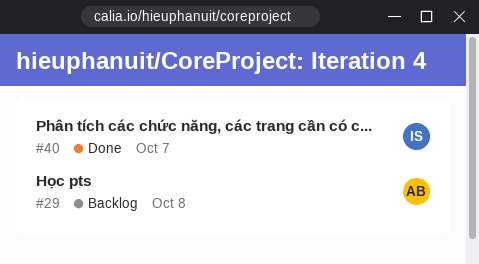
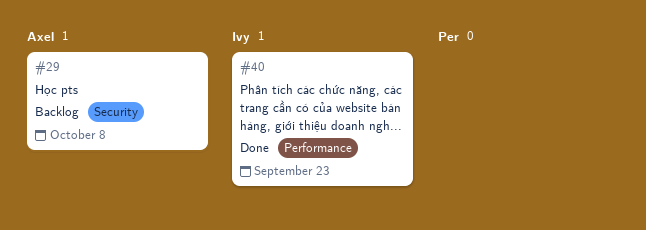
#40, due: Oct 7 -> Sep 23

